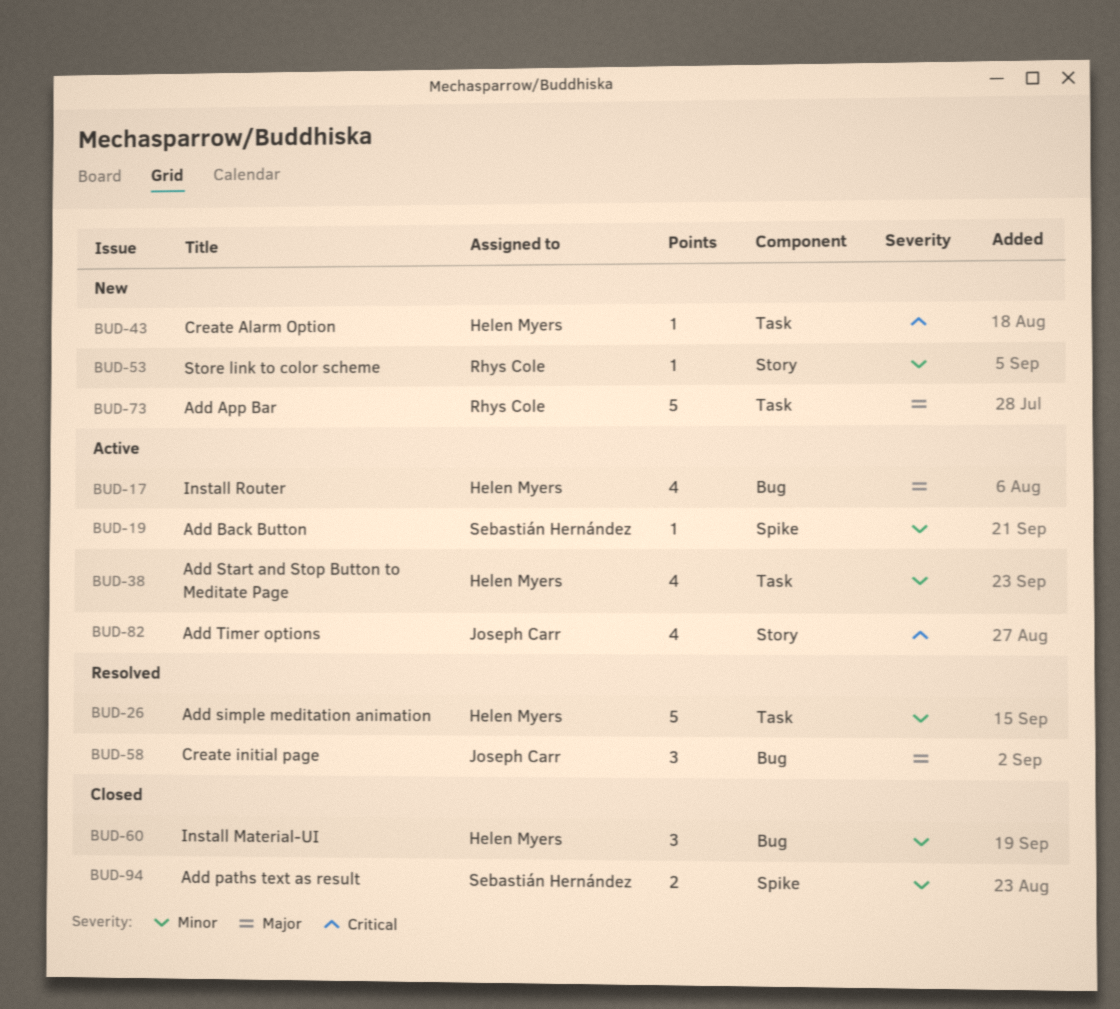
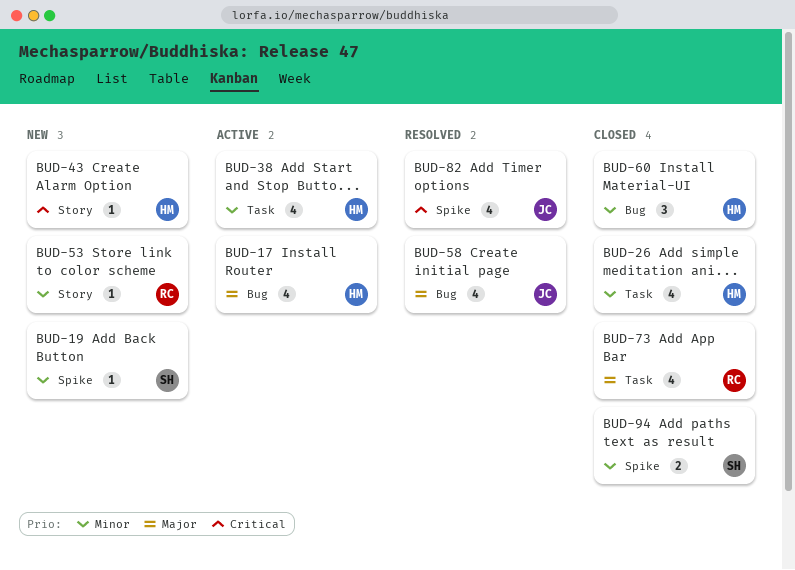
BUD-19, status: Active -> New
BUD-26, status: Resolved -> Closed
BUD-26, estimate: 5 -> 4
BUD-43, label: Task -> Story
BUD-58, estimate: 3 -> 4
BUD-73, status: New -> Closed
BUD-73, estimate: 5 -> 4
BUD-82, status: Active -> Resolved
BUD-82, label: Story -> Spike

